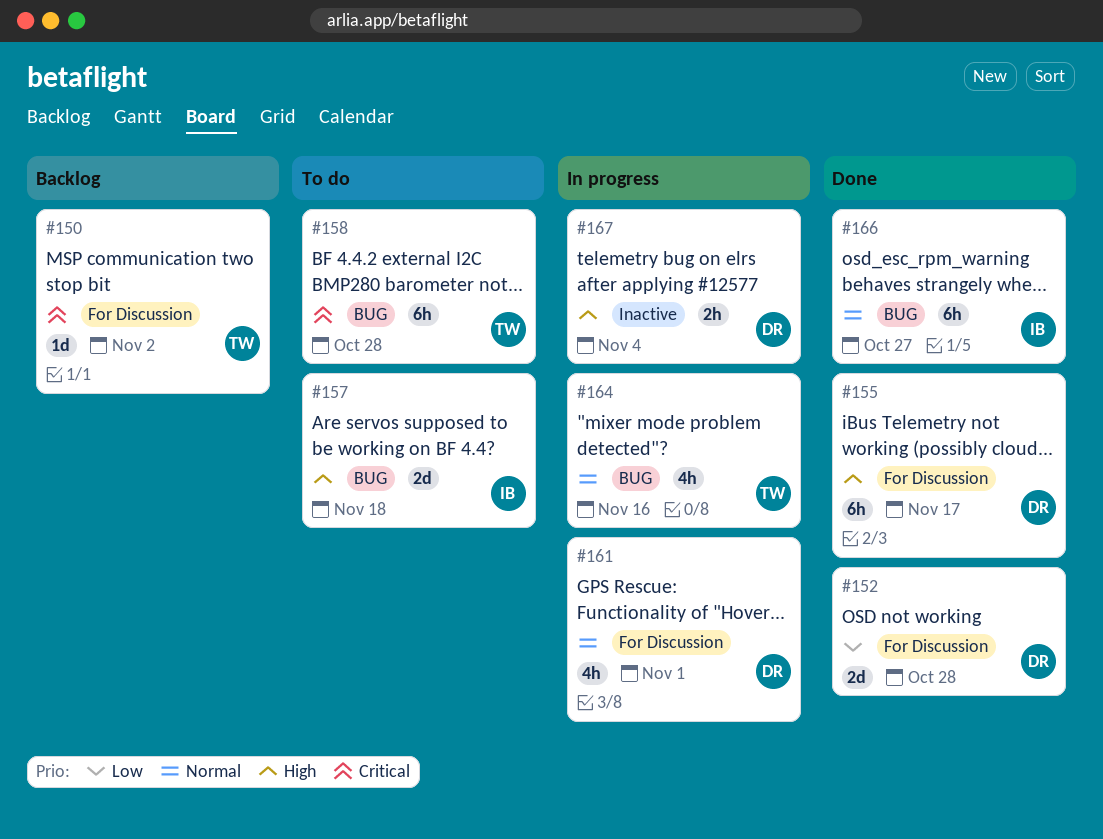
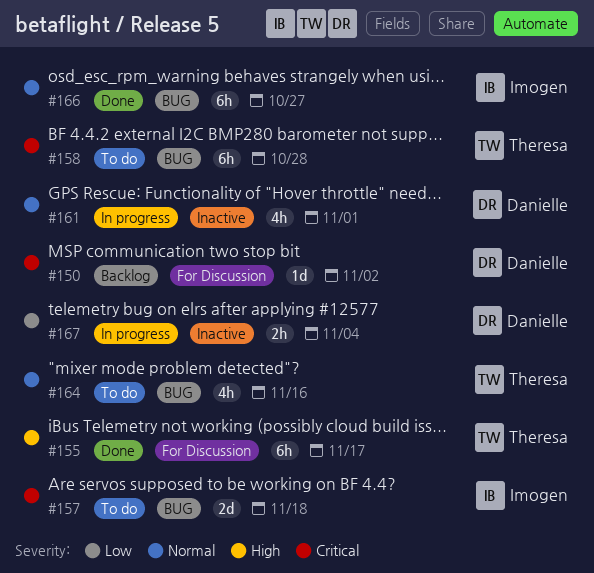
#150, owner: Theresa -> Danielle
#152: present -> none
#155, owner: Danielle -> Theresa
#157, priority: High -> Critical
#161, label: For Discussion -> Inactive
#164, status: In progress -> To do
#167, priority: High -> Low

